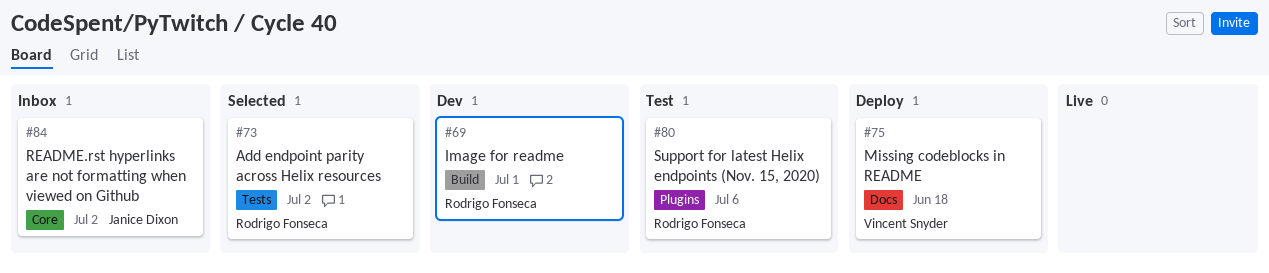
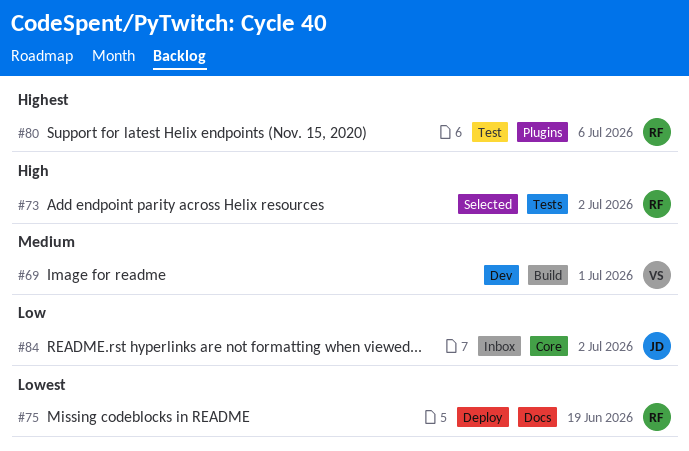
#69, owner: Rodrigo Fonseca -> Vincent Snyder
#75, owner: Vincent Snyder -> Rodrigo Fonseca
#75, due: Jun 18 -> Jun 19

